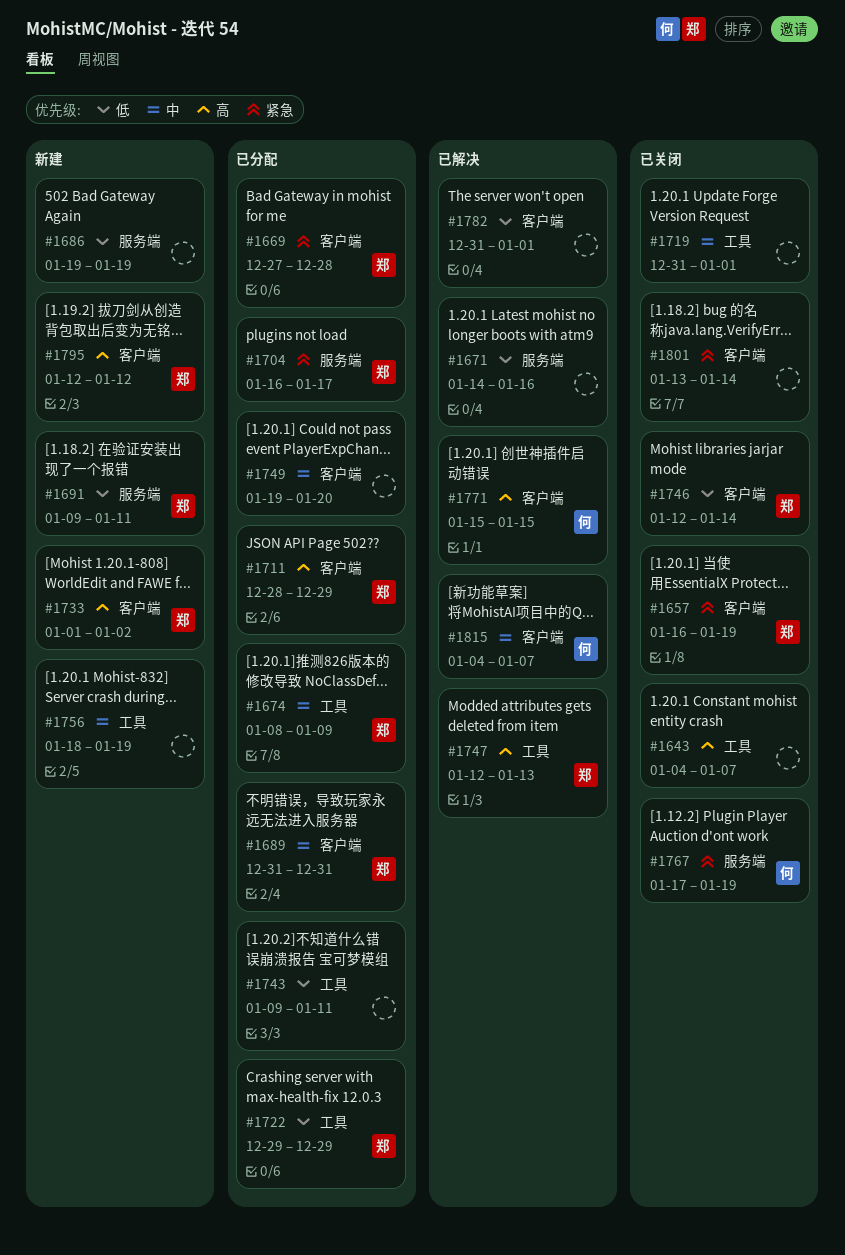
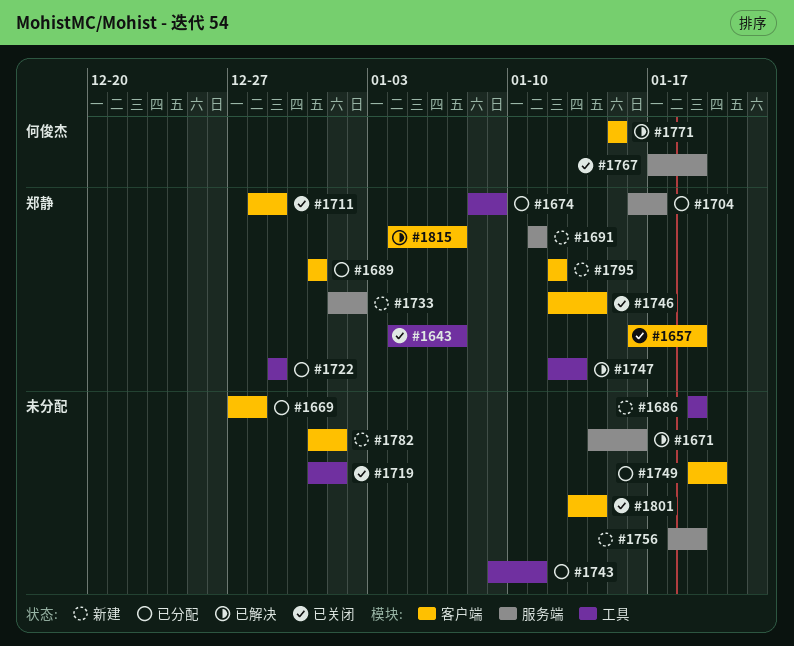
#1643, owner: none -> 郑静
#1669, owner: 郑静 -> none
#1686, label: 服务端 -> 工具
#1691, start: Jan 9 -> Jan 11
#1711, status: 已分配 -> 已关闭
#1733, label: 客户端 -> 服务端
#1756, label: 工具 -> 服务端
#1782, status: 已解决 -> 新建
#1815, owner: 何俊杰 -> 郑静

